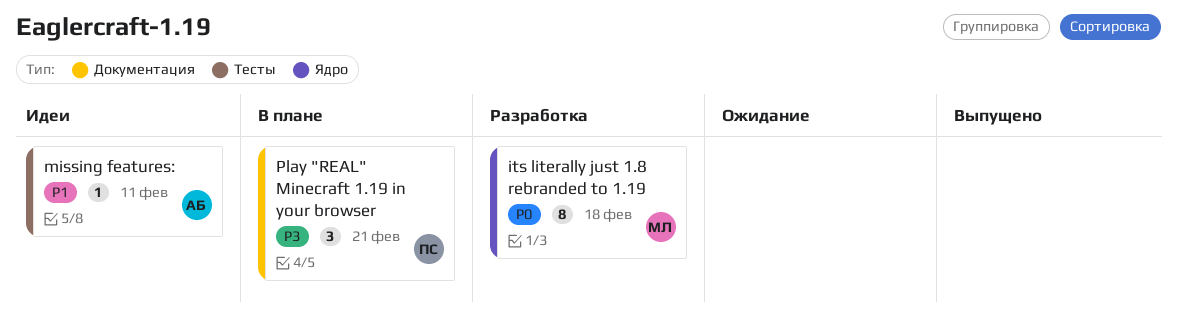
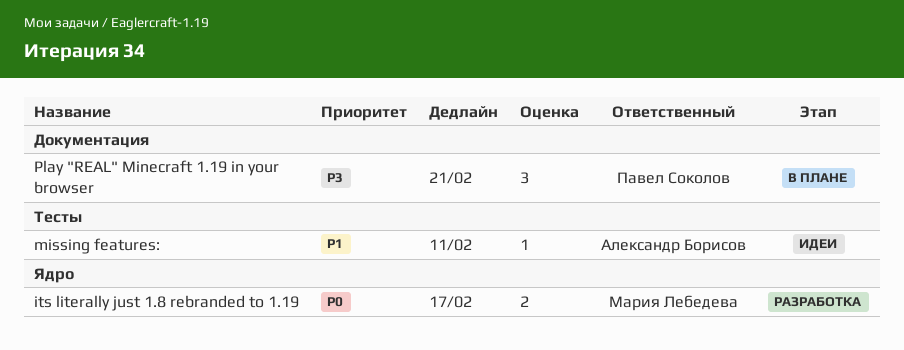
its literally just 1.8 rebranded to 1.19, estimate: 8 -> 2
its literally just 1.8 rebranded to 1.19, due: Feb 18 -> Feb 17

